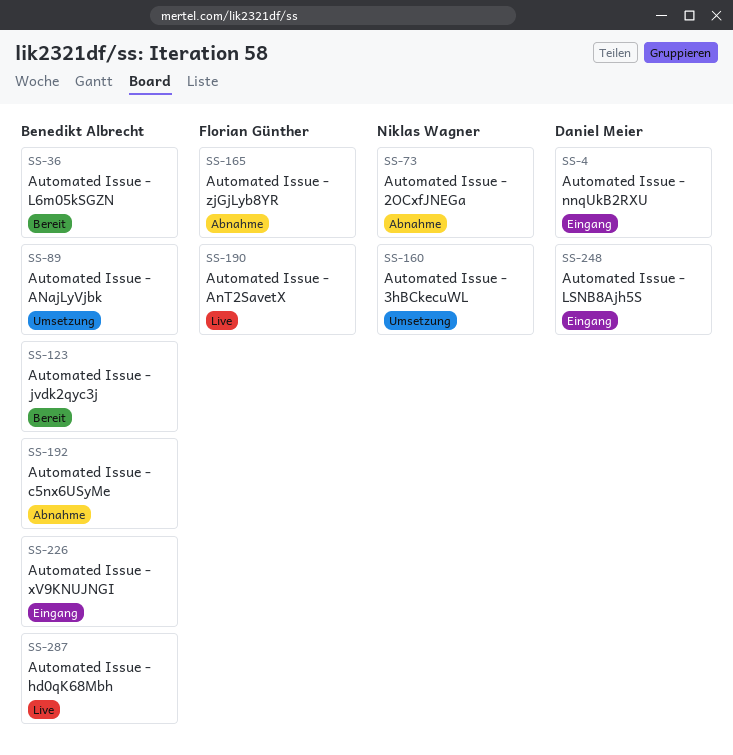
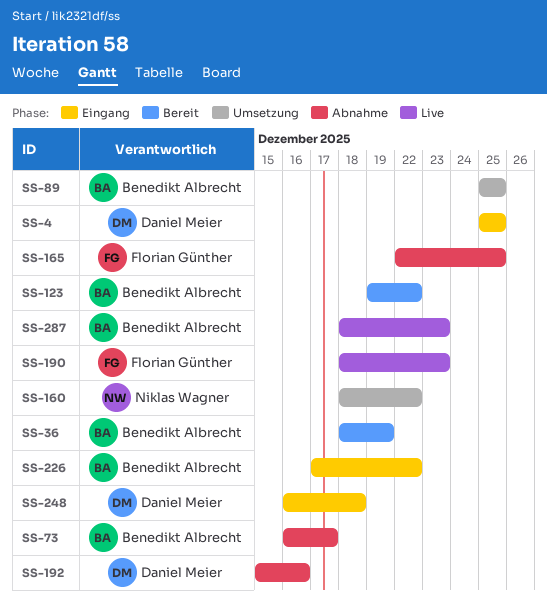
SS-73, owner: Niklas Wagner -> Benedikt Albrecht
SS-192, owner: Benedikt Albrecht -> Daniel Meier

